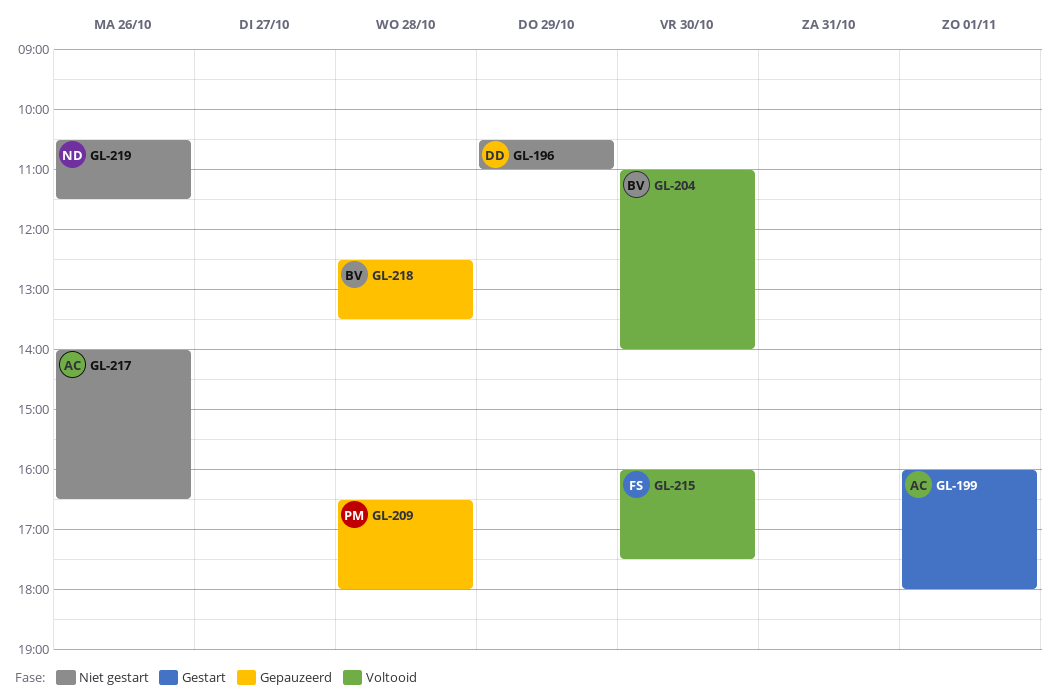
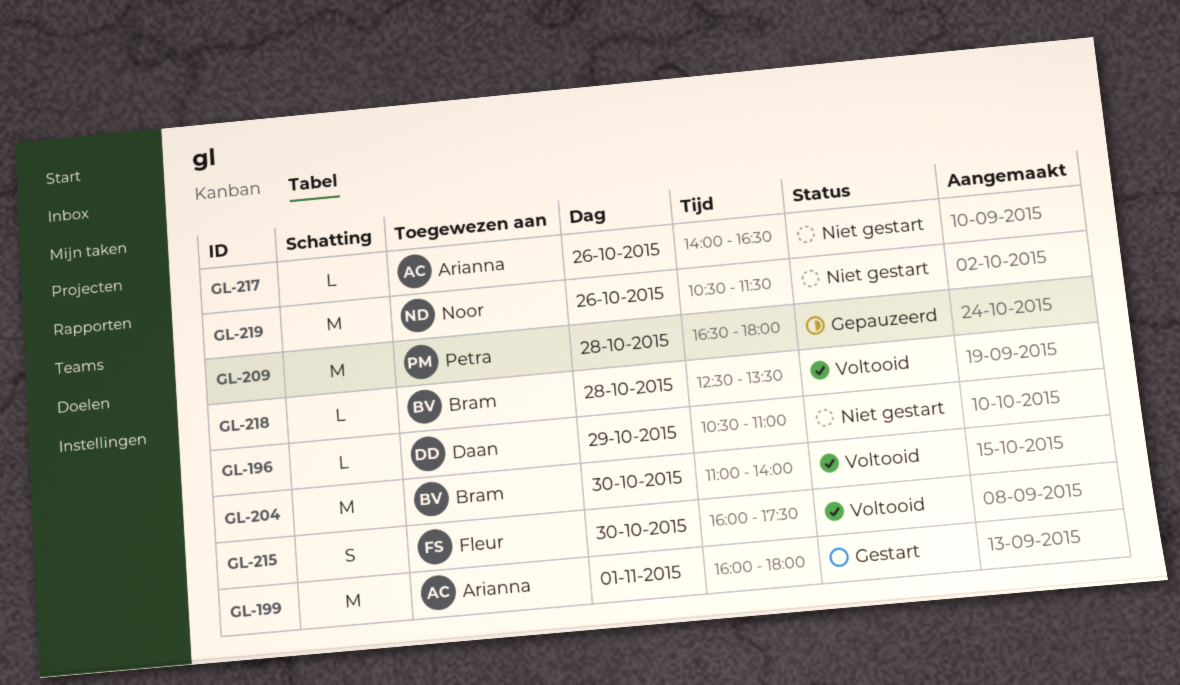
GL-218, status: Gepauzeerd -> Voltooid

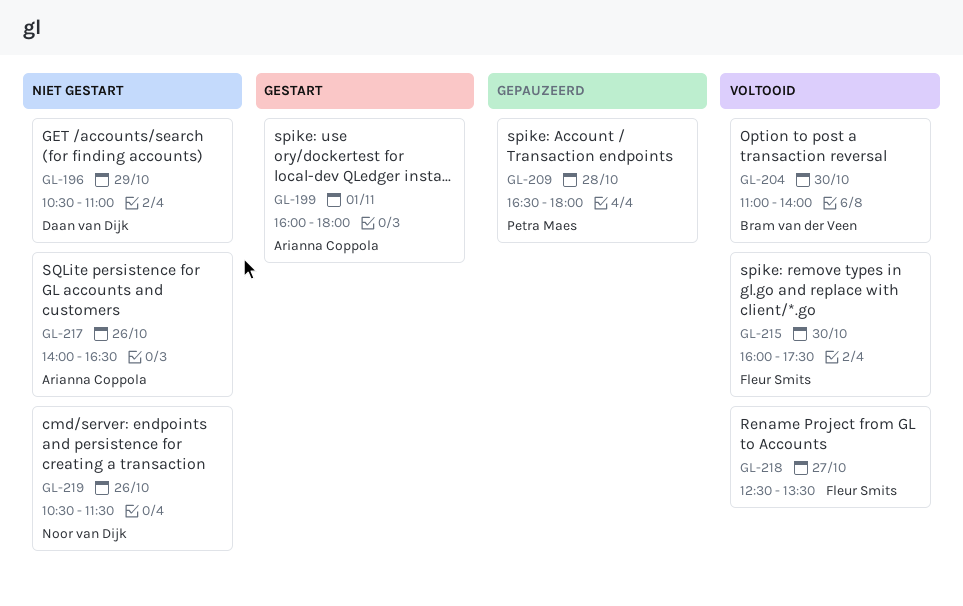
GL-218, owner: Bram van der Veen -> Fleur Smits
GL-218, day: Oct 28 -> Oct 27

